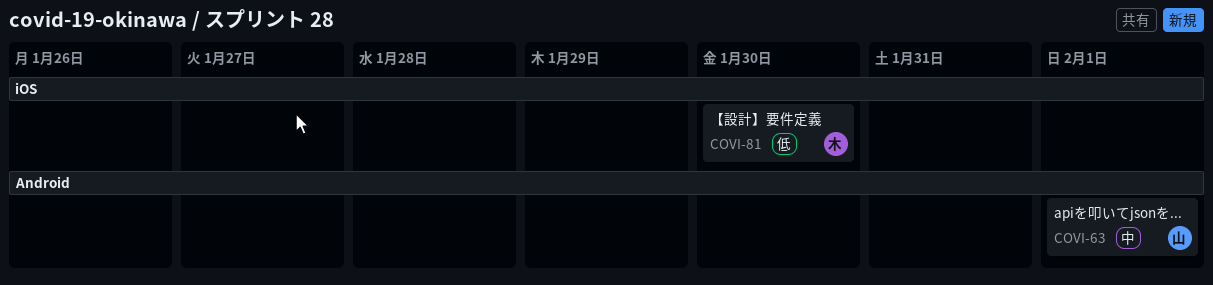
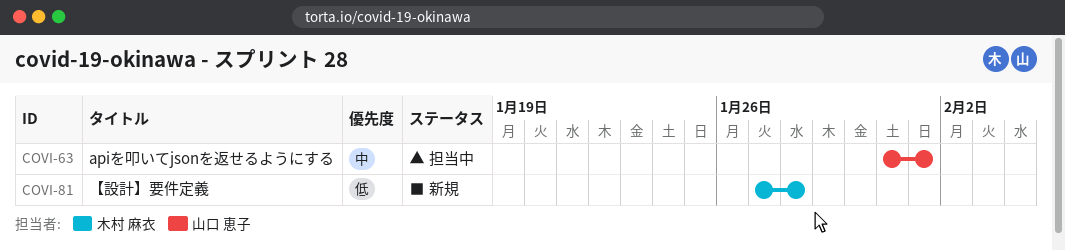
COVI-81, due: Jan 30 -> Jan 28

